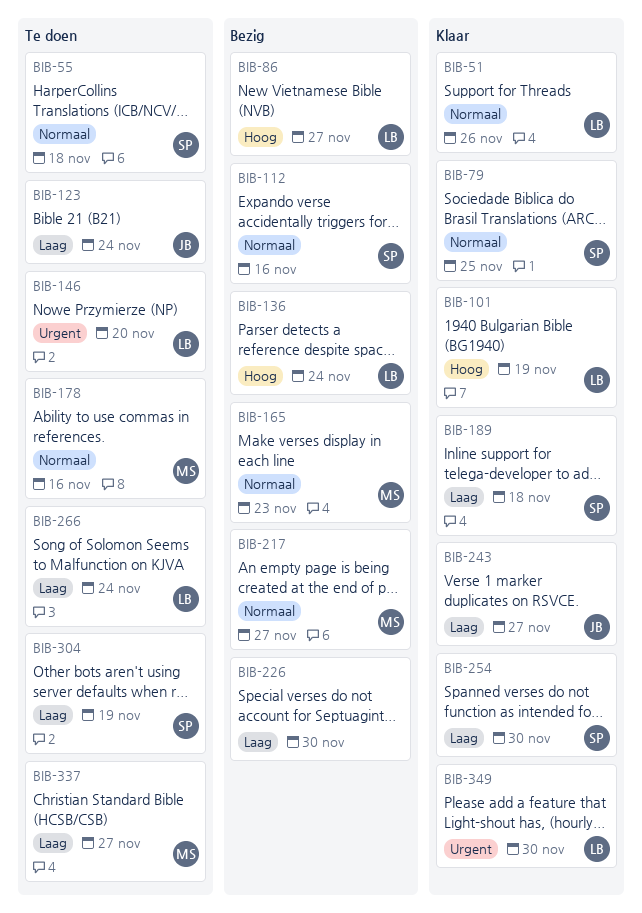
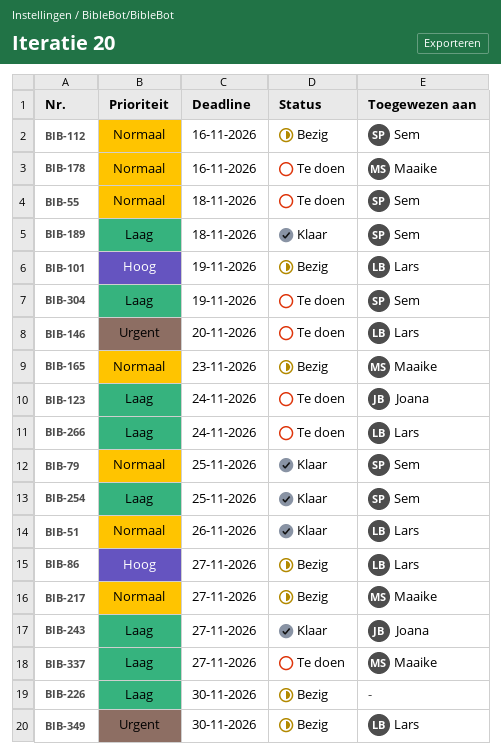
BIB-101, status: Klaar -> Bezig
BIB-136: present -> none
BIB-254, due: Nov 30 -> Nov 25
BIB-349, status: Klaar -> Bezig

